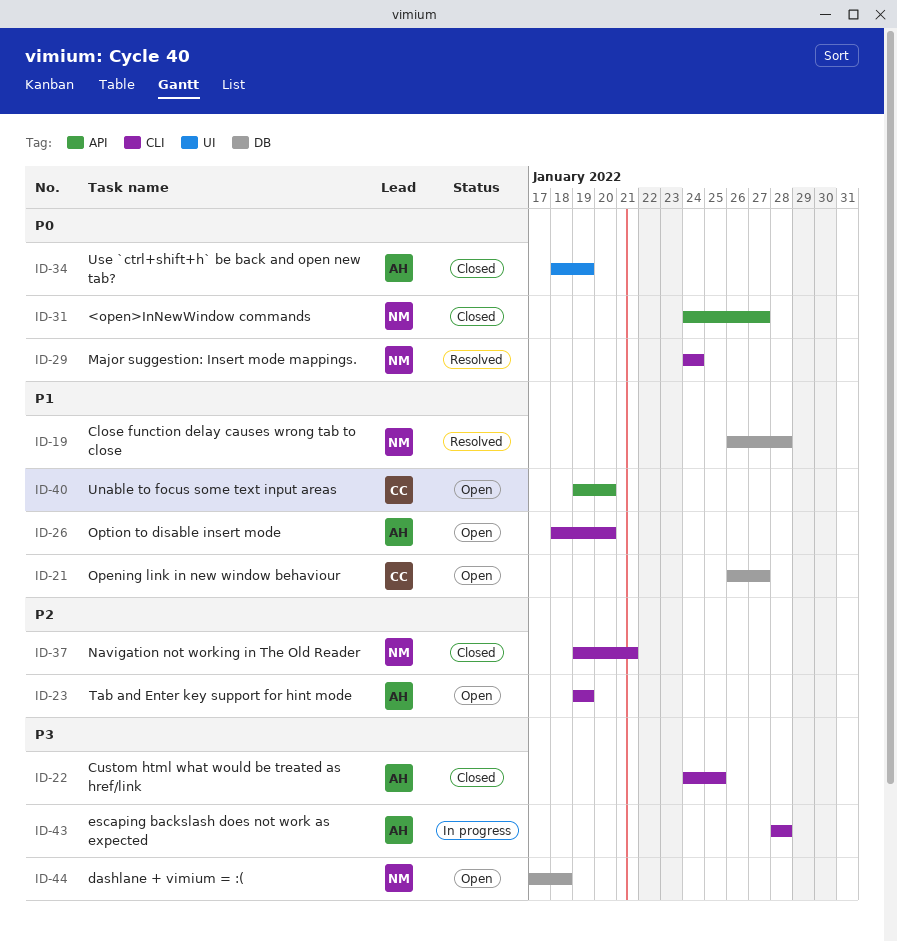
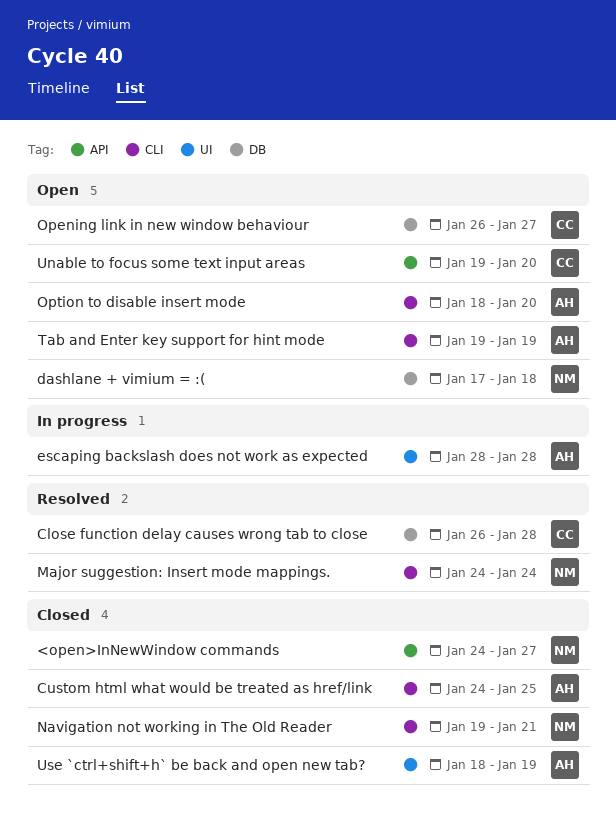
Close function delay causes wrong tab to close, owner: NM -> CC
escaping backslash does not work as expected, label: CLI -> UI

